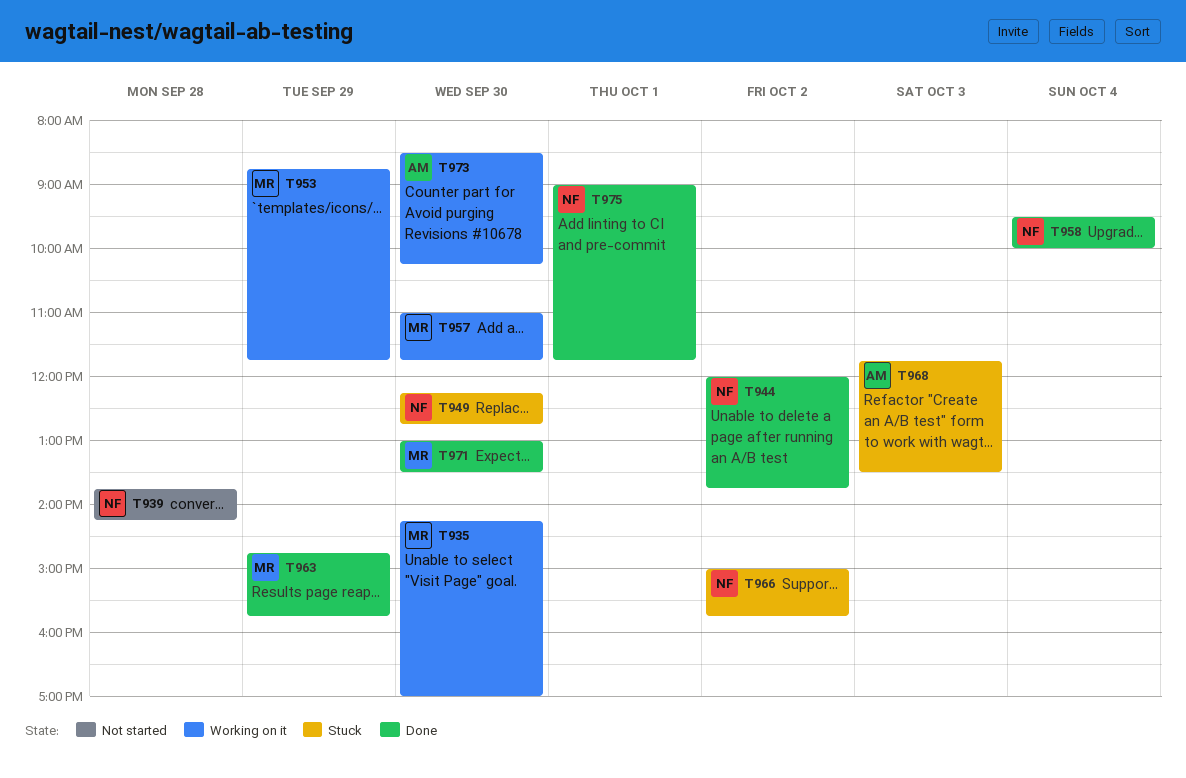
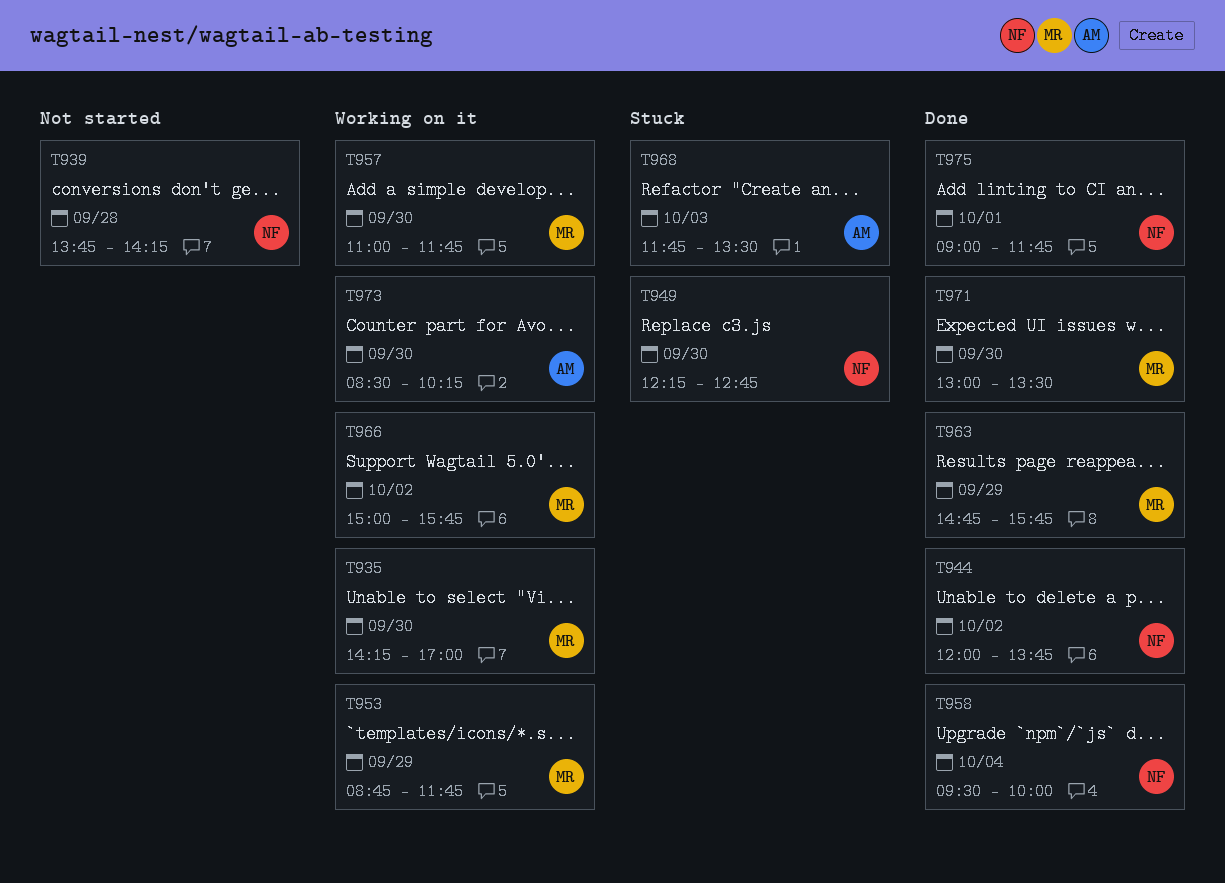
T966, status: Stuck -> Working on it
T966, owner: NF -> MR

